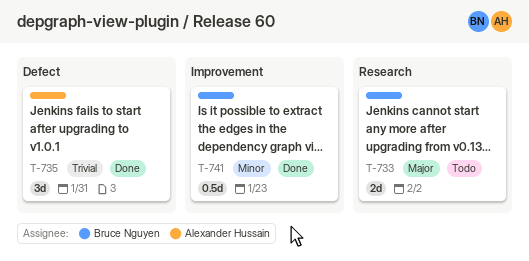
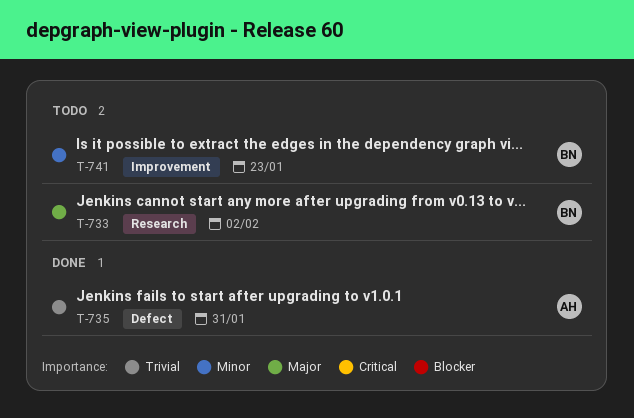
T-741, status: Done -> Todo

